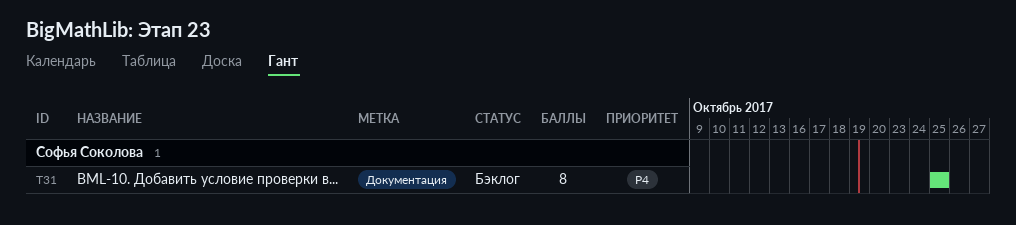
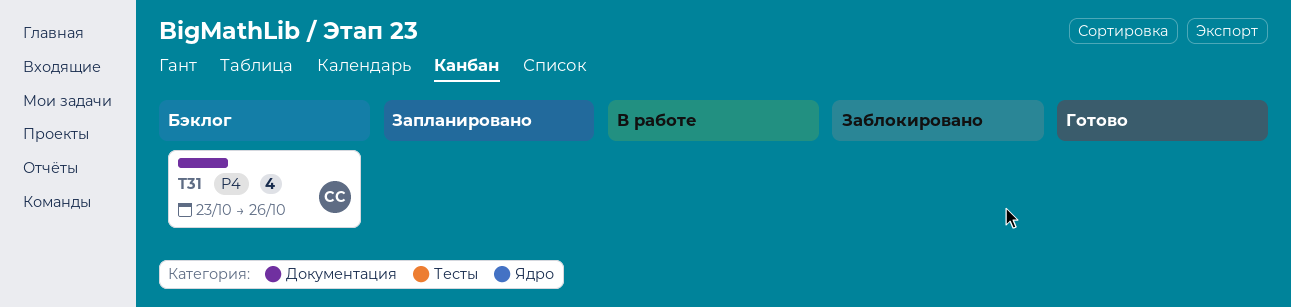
T31, estimate: 8 -> 4
T31, start: Oct 25 -> Oct 23
T31, due: Oct 25 -> Oct 26

